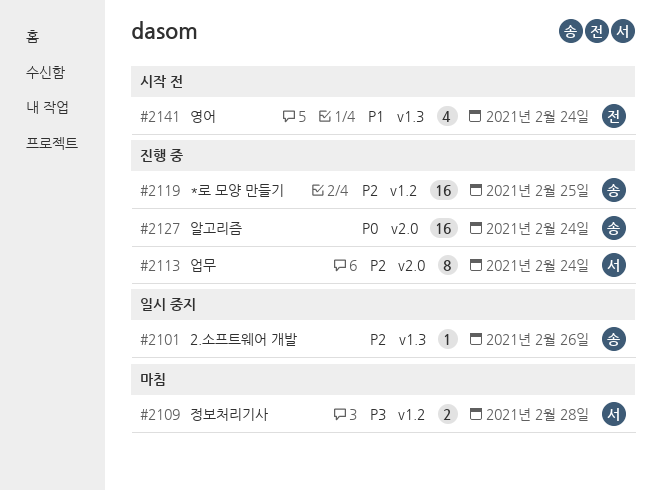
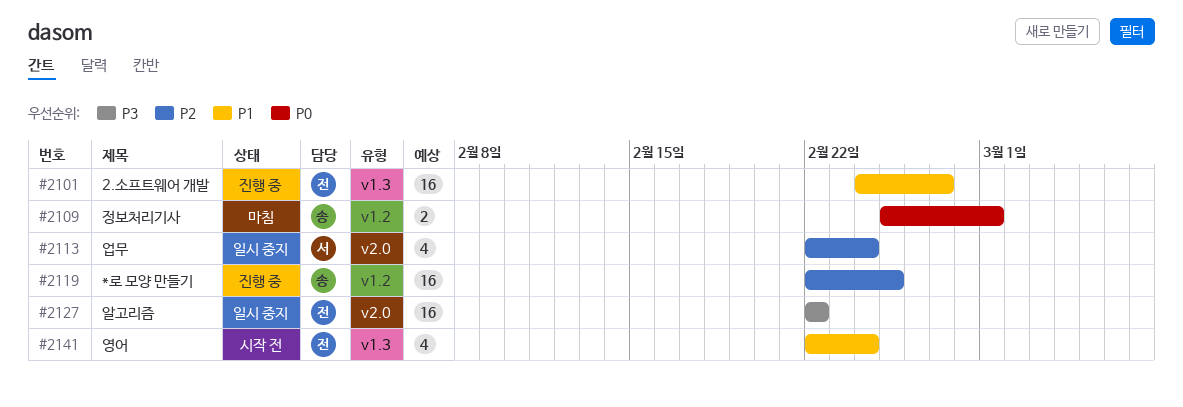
#2101, status: 일시 중지 -> 진행 중
#2101, owner: 송 -> 전
#2101, priority: P2 -> P1
#2101, estimate: 1 -> 16
#2101, due: Feb 26 -> Feb 27
#2109, owner: 서 -> 송
#2109, priority: P3 -> P0
#2109, due: Feb 28 -> Mar 1
#2113, status: 진행 중 -> 일시 중지
#2113, estimate: 8 -> 4
#2127, status: 진행 중 -> 일시 중지
#2127, owner: 송 -> 전
#2127, priority: P0 -> P3
#2127, due: Feb 24 -> Feb 22

